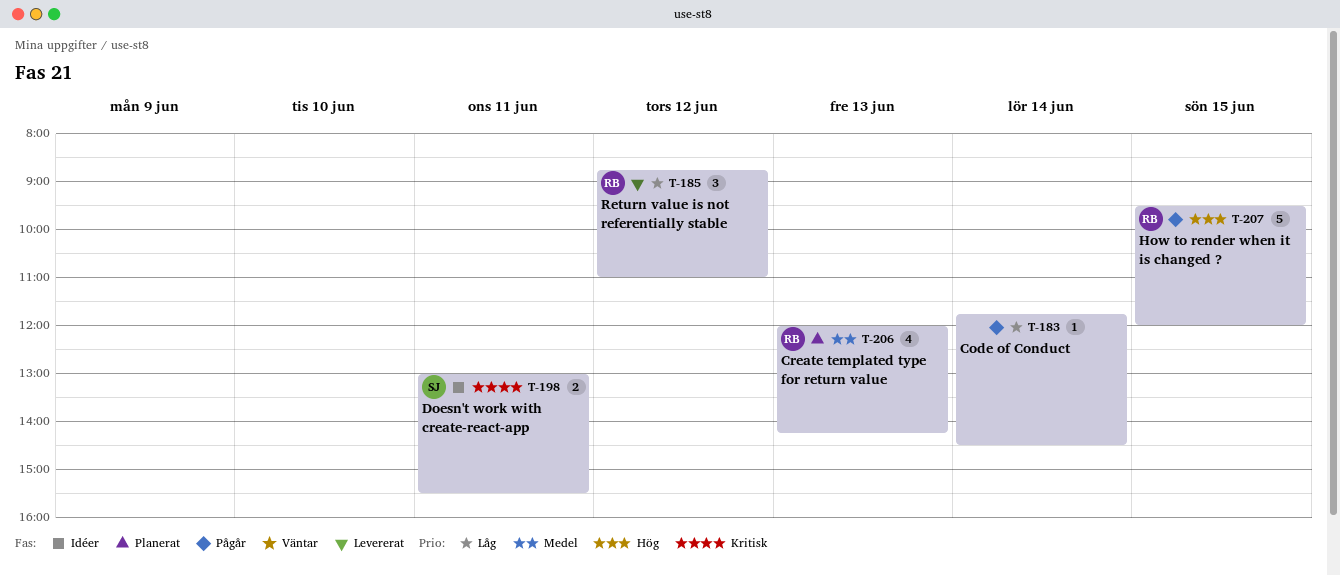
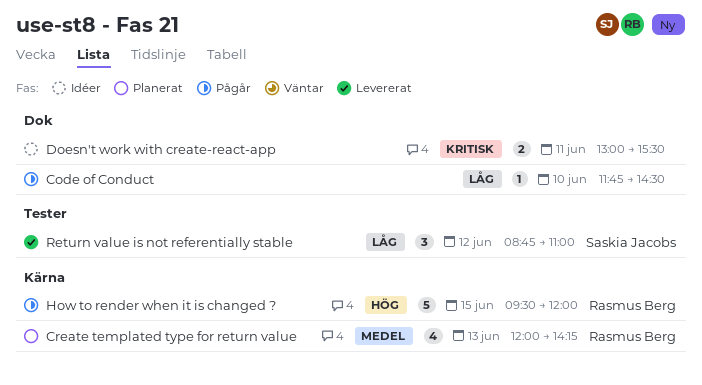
Code of Conduct, day: Jun 14 -> Jun 10
Doesn't work with create-react-app, owner: Saskia Jacobs -> none
Return value is not referentially stable, owner: Rasmus Berg -> Saskia Jacobs

